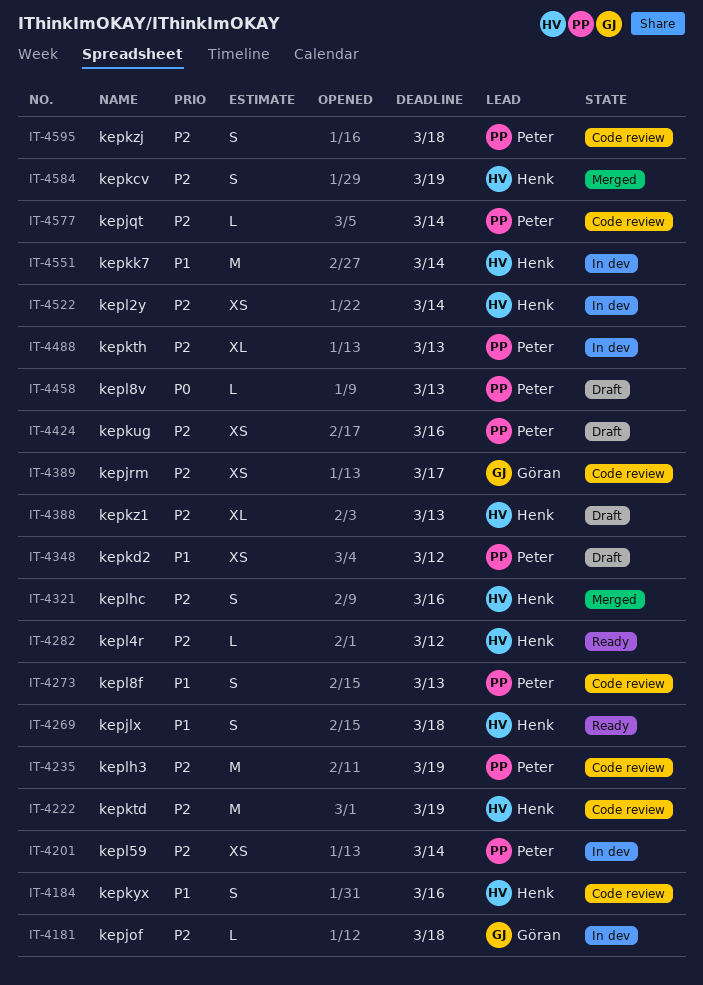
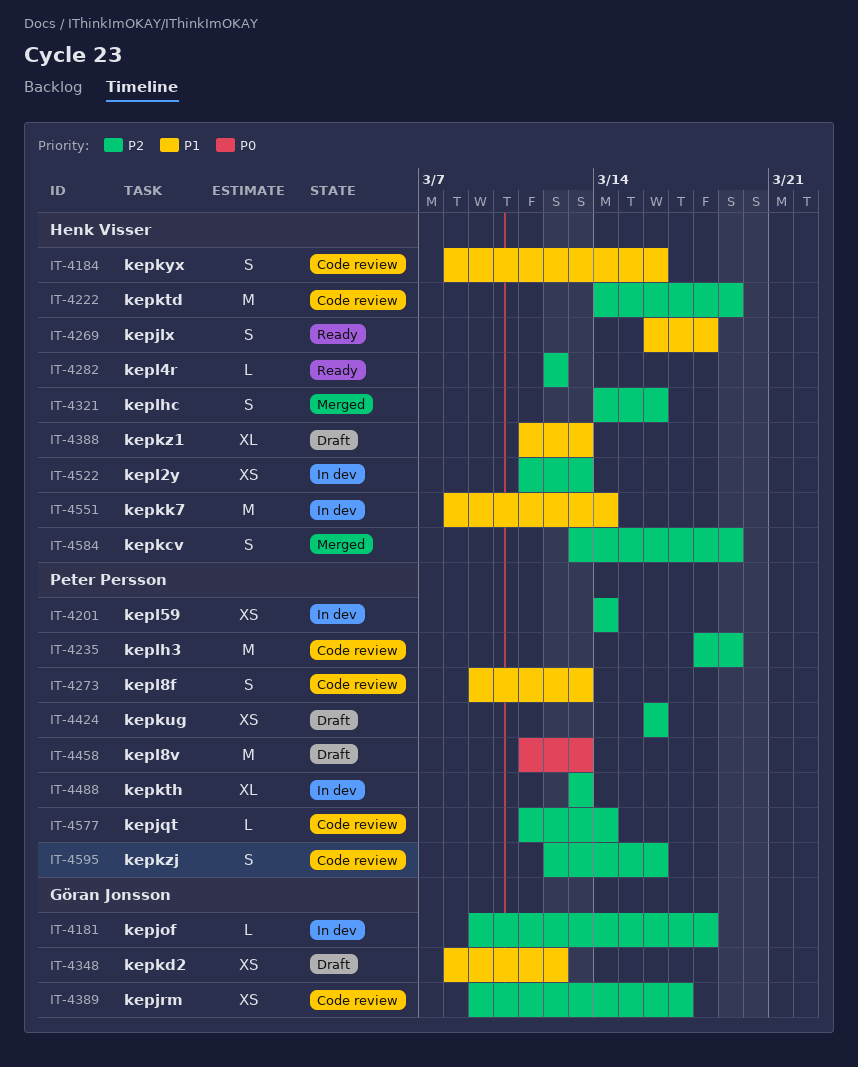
IT-4348, owner: Peter Persson -> Göran Jonsson
IT-4388, priority: P2 -> P1
IT-4458, estimate: L -> M
IT-4522, due: Mar 14 -> Mar 13
IT-4595, due: Mar 18 -> Mar 16

